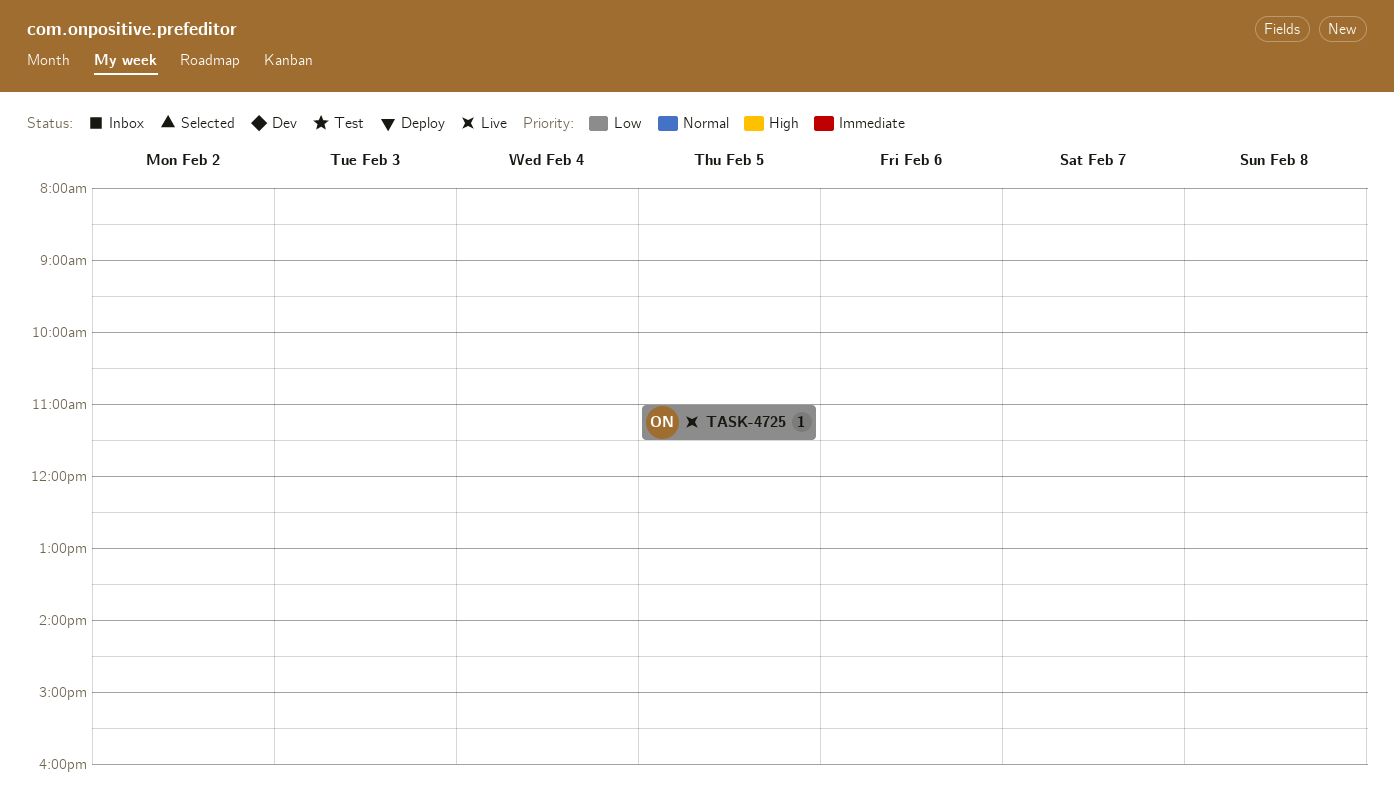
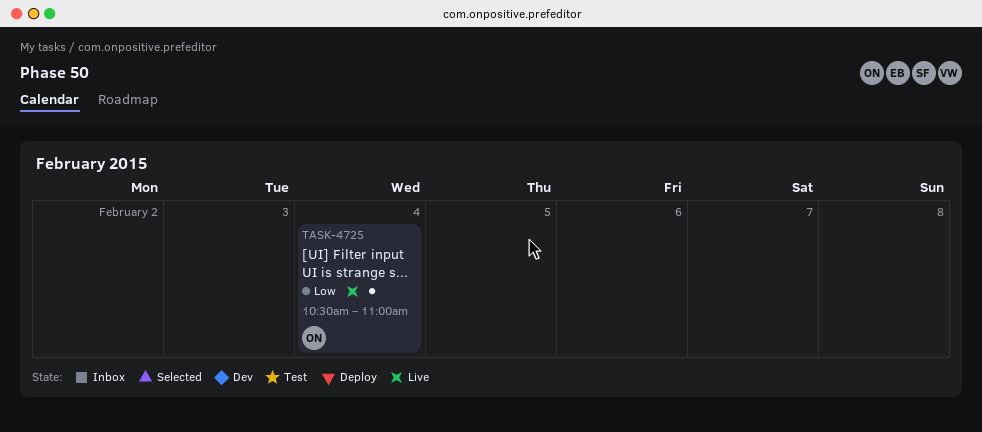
TASK-4725, day: Feb 5 -> Feb 4
TASK-4725, begins: 11:00 -> 10:30
TASK-4725, ends: 11:30 -> 11:00

